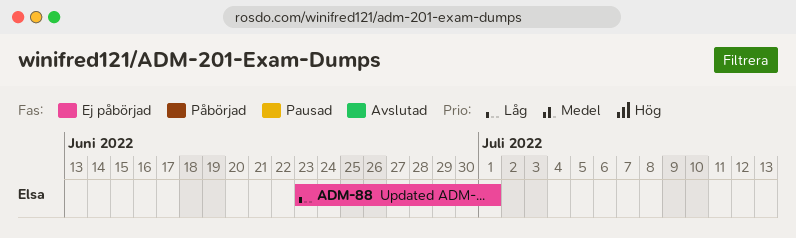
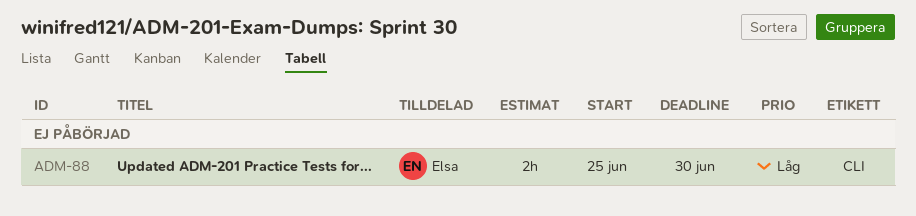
ADM-88, start: Jun 23 -> Jun 25
ADM-88, due: Jul 1 -> Jun 30

